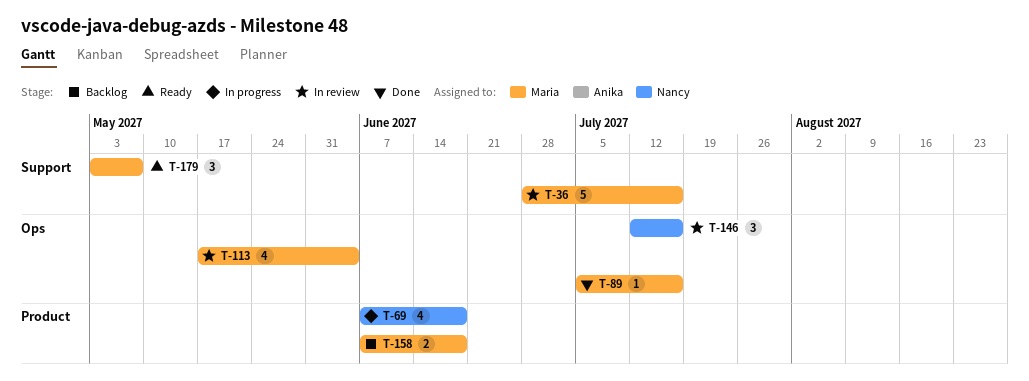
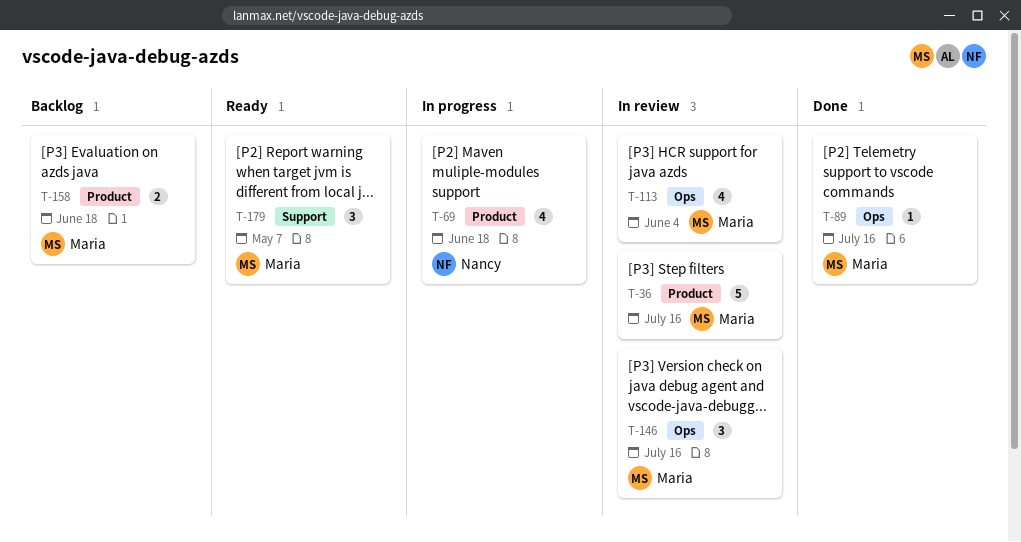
T-36, label: Support -> Product
T-146, owner: Nancy -> Maria

